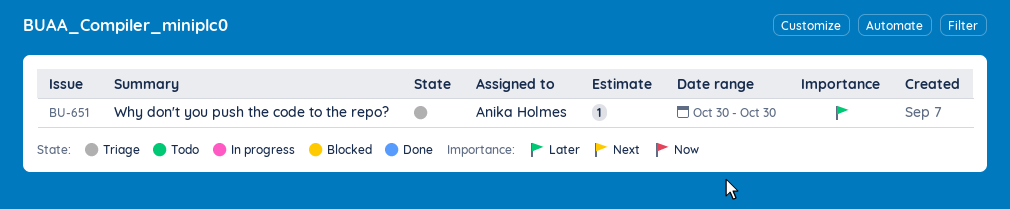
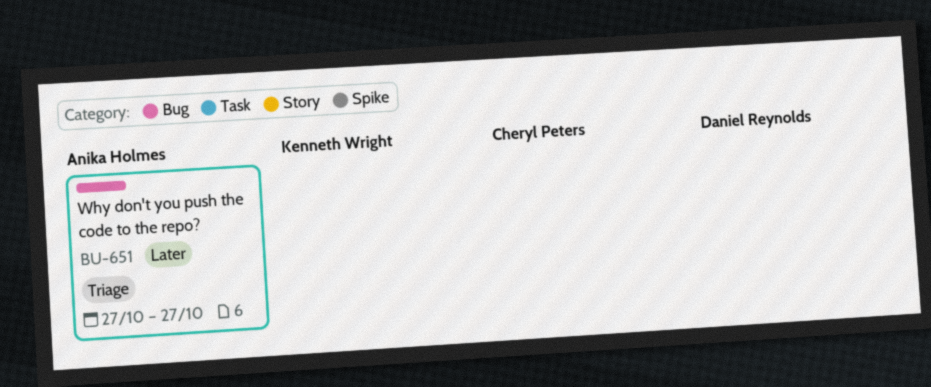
BU-651, start: Oct 30 -> Oct 27
BU-651, due: Oct 30 -> Oct 27

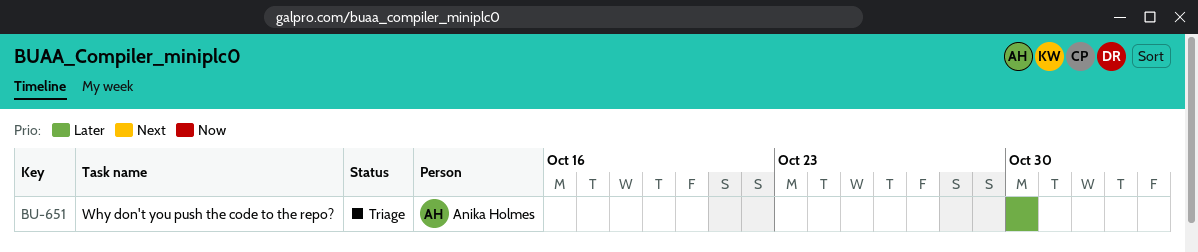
BU-651, start: Oct 27 -> Oct 30
BU-651, due: Oct 27 -> Oct 30

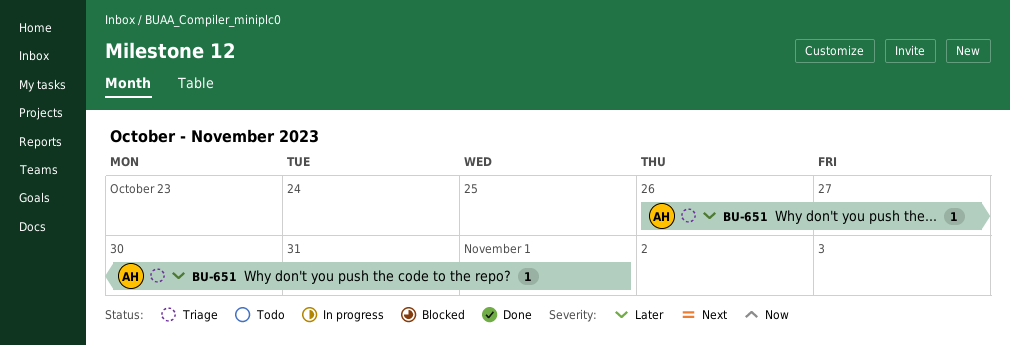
BU-651, start: Oct 30 -> Oct 26
BU-651, due: Oct 30 -> Nov 1

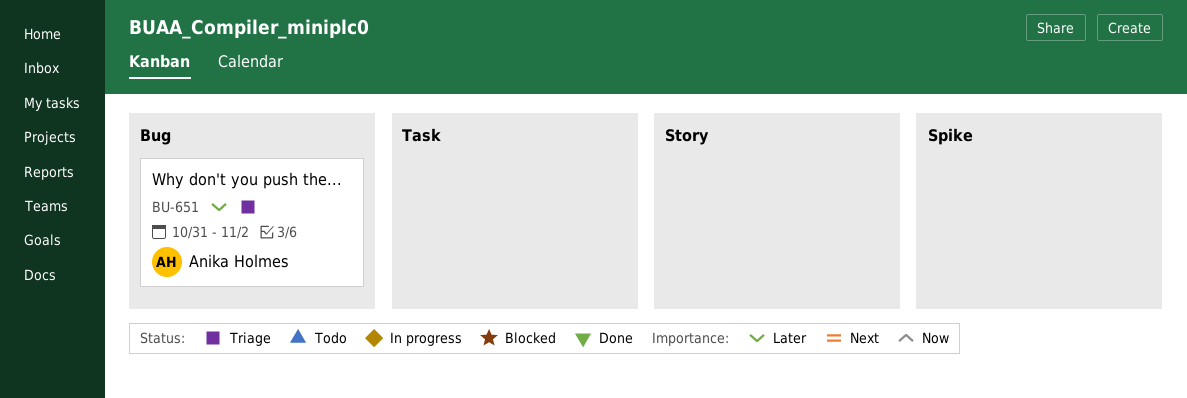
BU-651, start: Oct 26 -> Oct 31
BU-651, due: Nov 1 -> Nov 2

